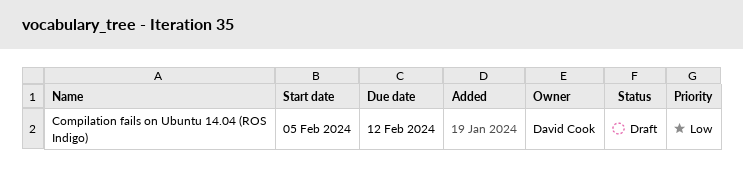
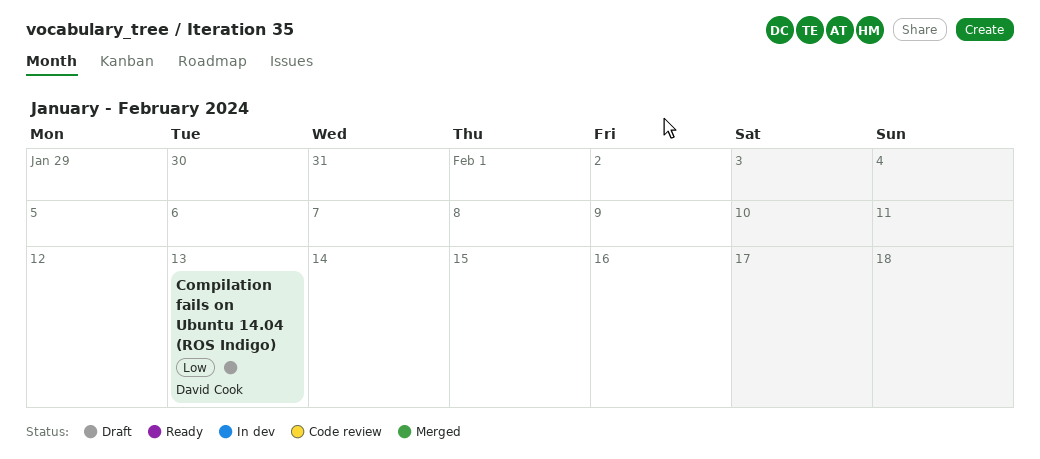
Compilation fails on Ubuntu 14.04 (ROS Indigo), due: Feb 12 -> Feb 13

